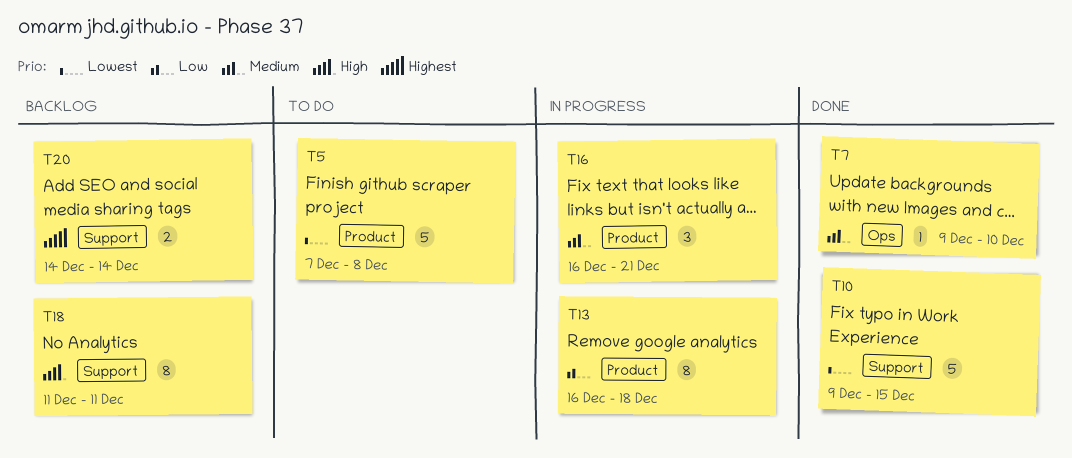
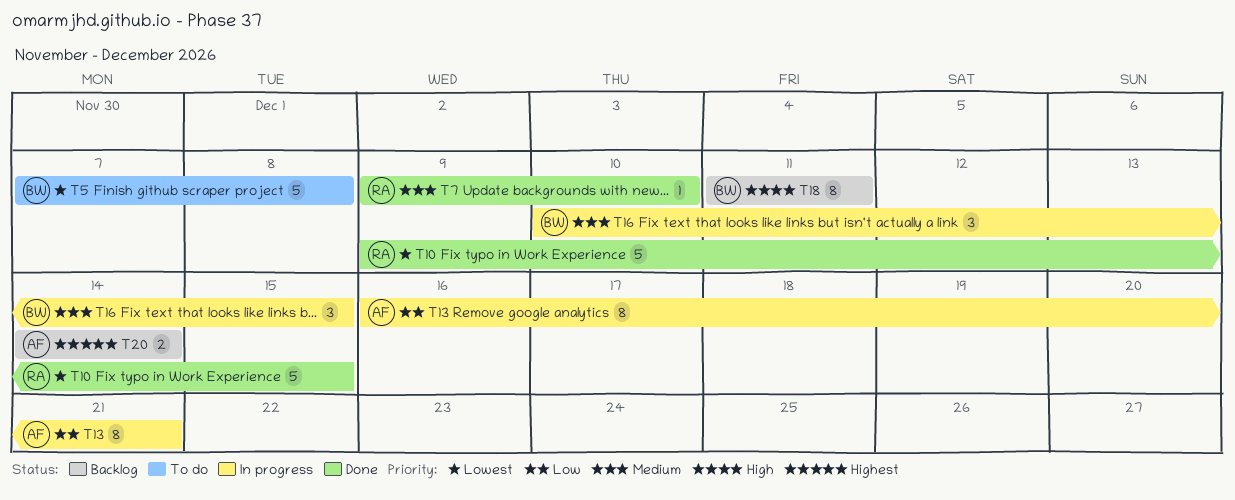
T13, due: Dec 18 -> Dec 21
T16, start: Dec 16 -> Dec 10
T16, due: Dec 21 -> Dec 15

